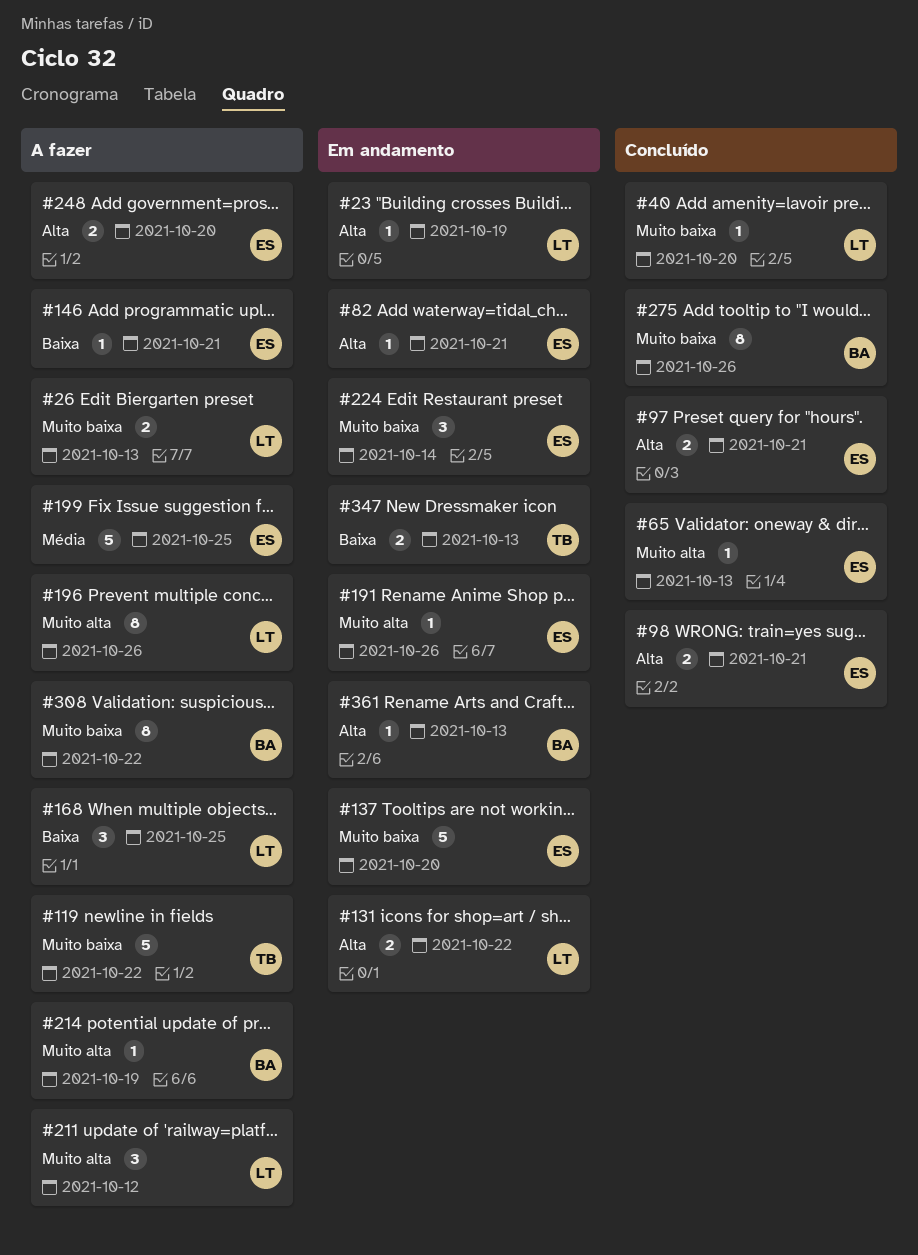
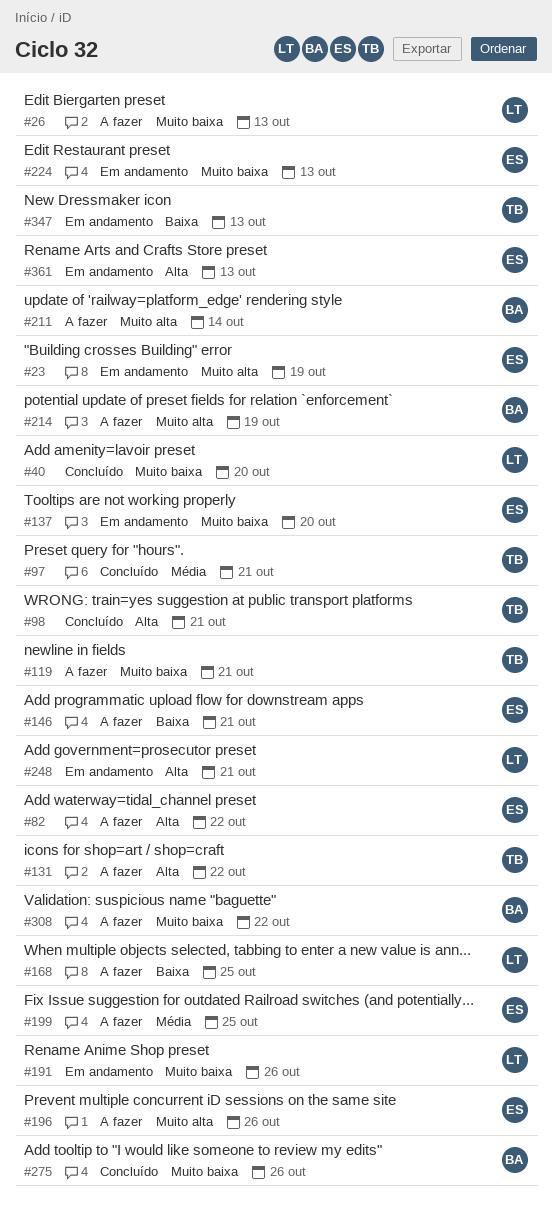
#23, owner: LT -> ES
#23, priority: Alta -> Muito alta
#65: present -> none
#82, status: Em andamento -> A fazer
#82, due: Oct 21 -> Oct 22
#97, owner: ES -> TB
#97, priority: Alta -> Média
#98, owner: ES -> TB
#119, due: Oct 22 -> Oct 21
#131, status: Em andamento -> A fazer
#131, owner: LT -> TB
#191, owner: ES -> LT
#191, priority: Muito alta -> Muito baixa
#196, owner: LT -> ES
#211, owner: LT -> BA
#211, due: Oct 12 -> Oct 14
#224, due: Oct 14 -> Oct 13
#248, status: A fazer -> Em andamento
#248, owner: ES -> LT
#248, due: Oct 20 -> Oct 21
#361, owner: BA -> ES

